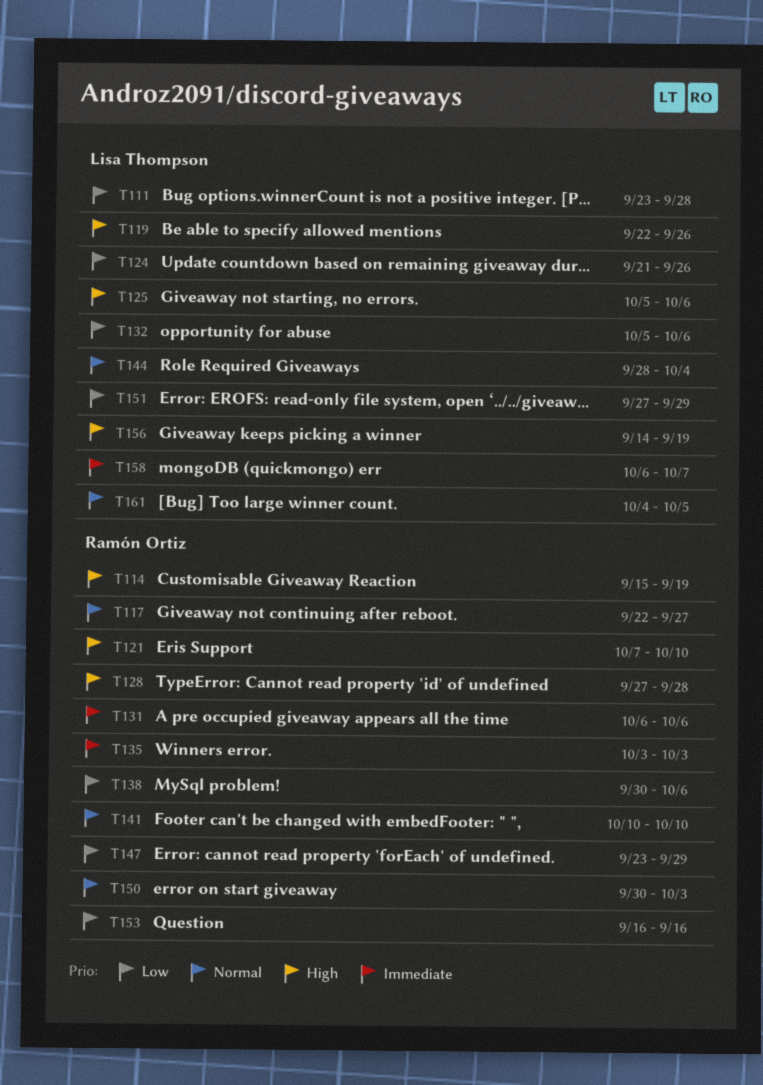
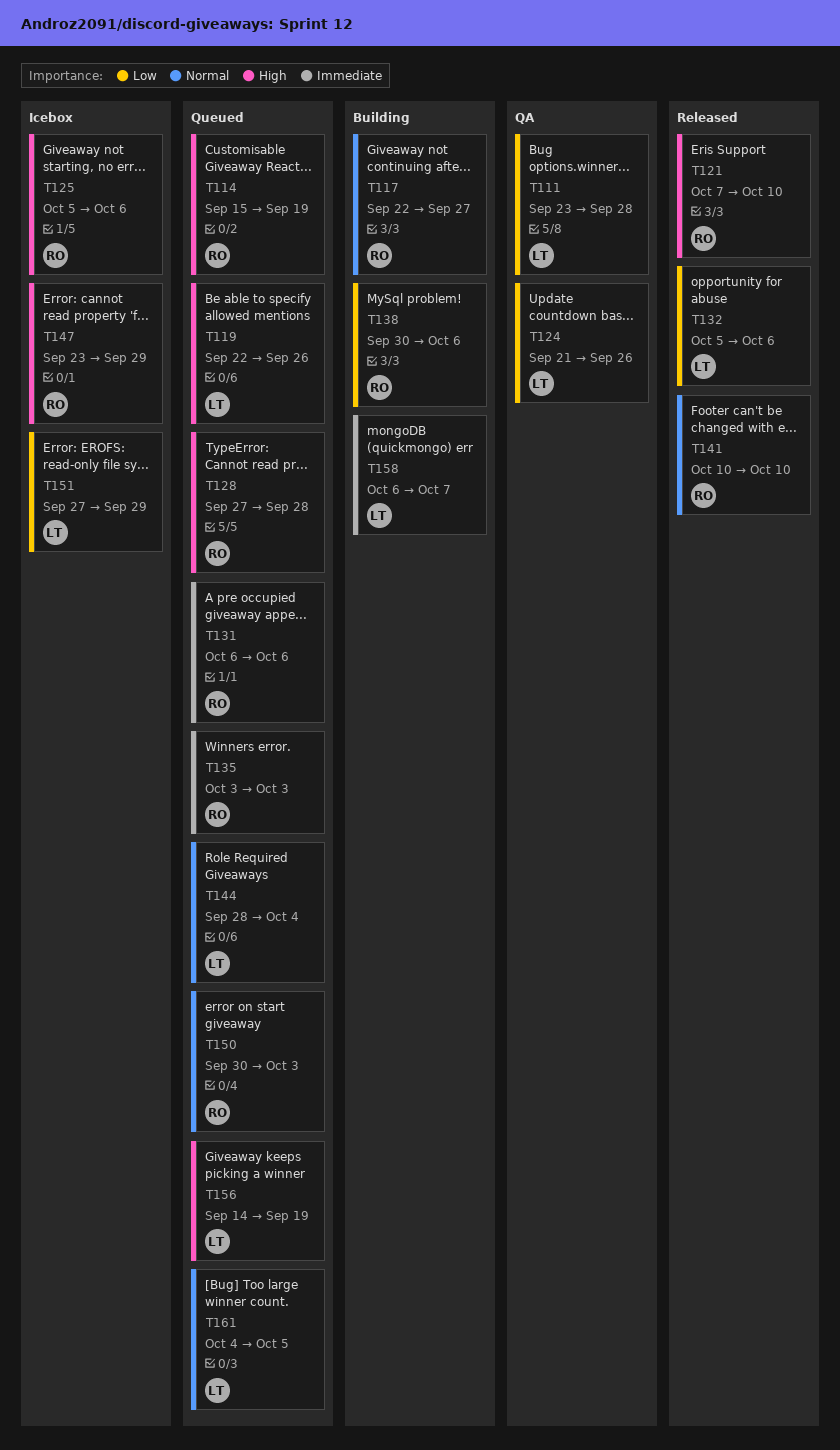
T125, owner: Lisa Thompson -> Ramón Ortiz
T147, priority: Low -> High
T153: present -> none

